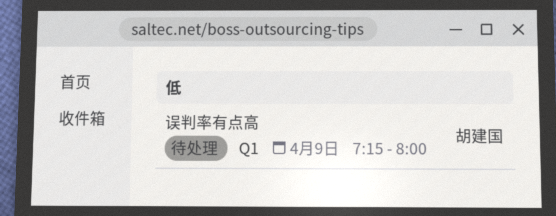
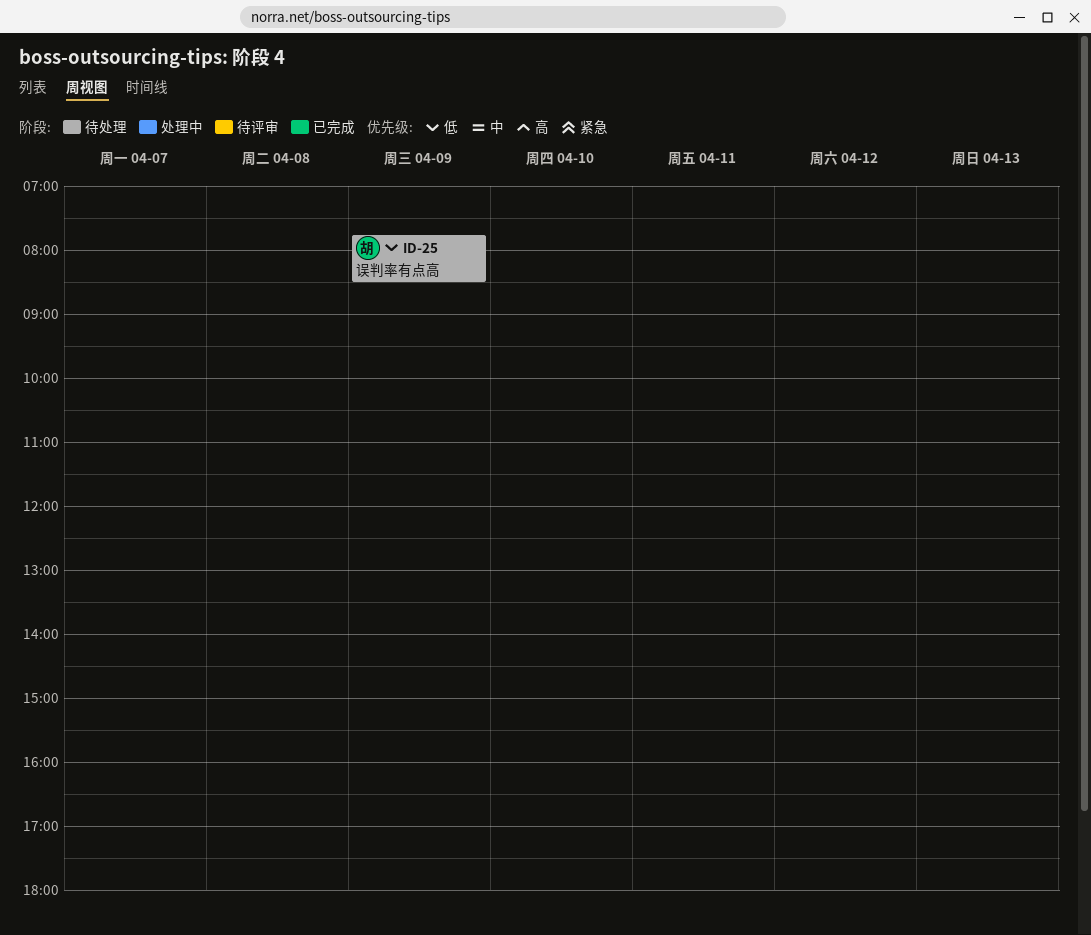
误判率有点高, begins: 07:15 -> 07:45
误判率有点高, ends: 08:00 -> 08:30

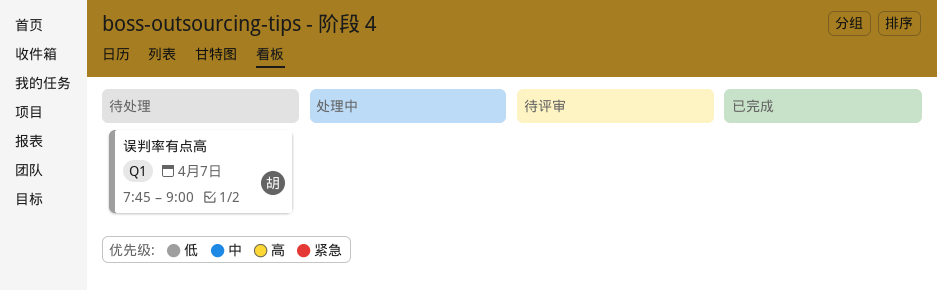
误判率有点高, day: Apr 9 -> Apr 7
误判率有点高, ends: 08:30 -> 09:00

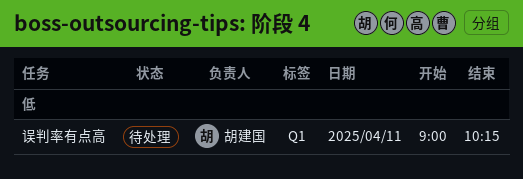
误判率有点高, day: Apr 7 -> Apr 11
误判率有点高, begins: 07:45 -> 09:00
误判率有点高, ends: 09:00 -> 10:15

